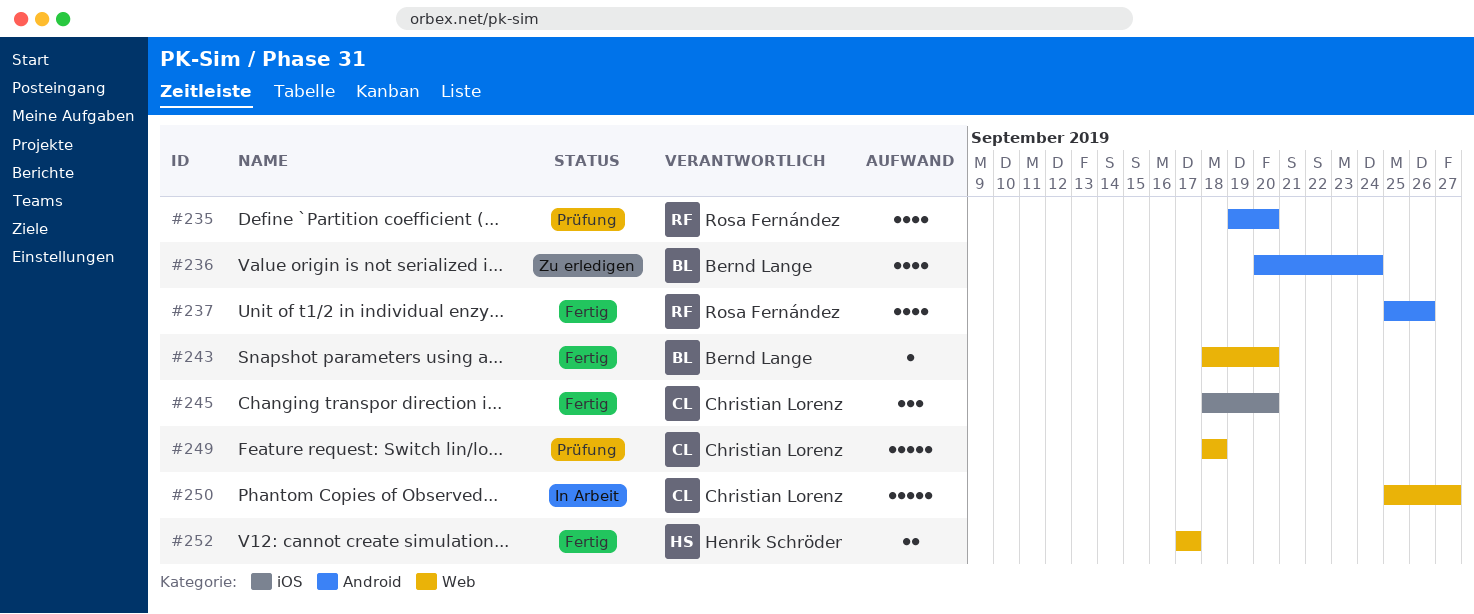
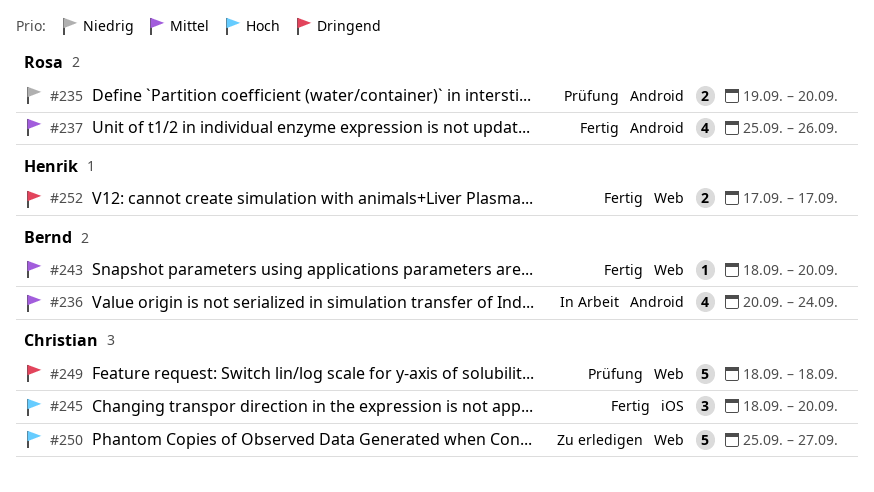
#235, estimate: 4 -> 2
#236, status: Zu erledigen -> In Arbeit
#250, status: In Arbeit -> Zu erledigen

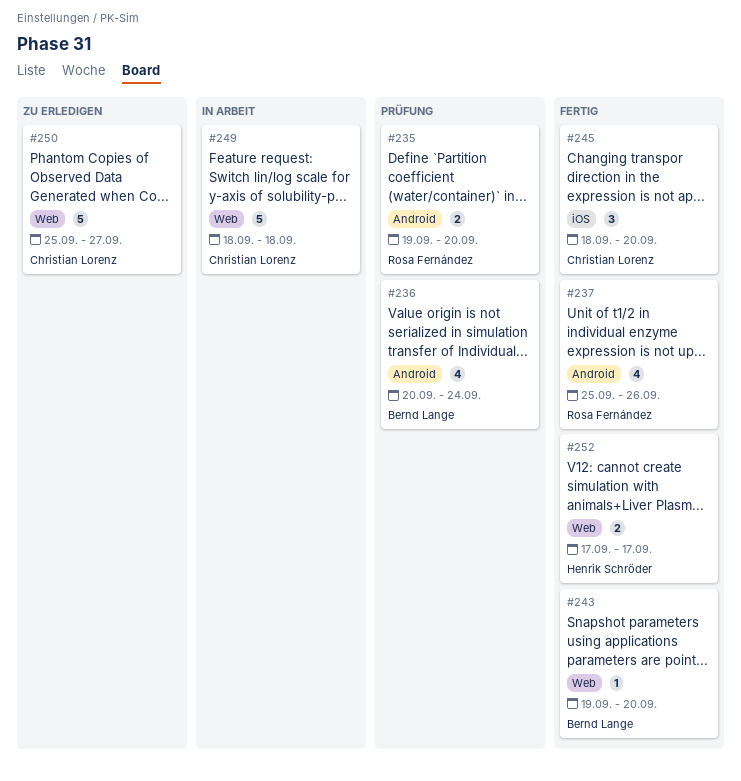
#236, status: In Arbeit -> Prüfung
#243, start: Sep 18 -> Sep 19
#249, status: Prüfung -> In Arbeit

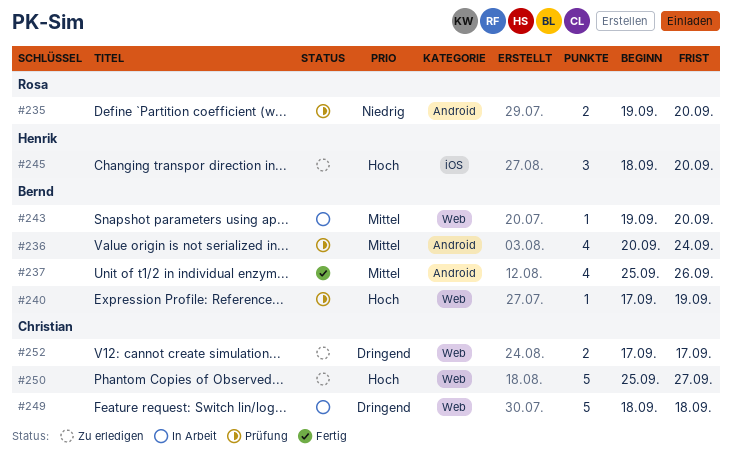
#237, owner: Rosa Fernández -> Bernd Lange
#240: none -> present
#243, status: Fertig -> In Arbeit
#245, status: Fertig -> Zu erledigen
#245, owner: Christian Lorenz -> Henrik Schröder
#252, status: Fertig -> Zu erledigen
#252, owner: Henrik Schröder -> Christian Lorenz

